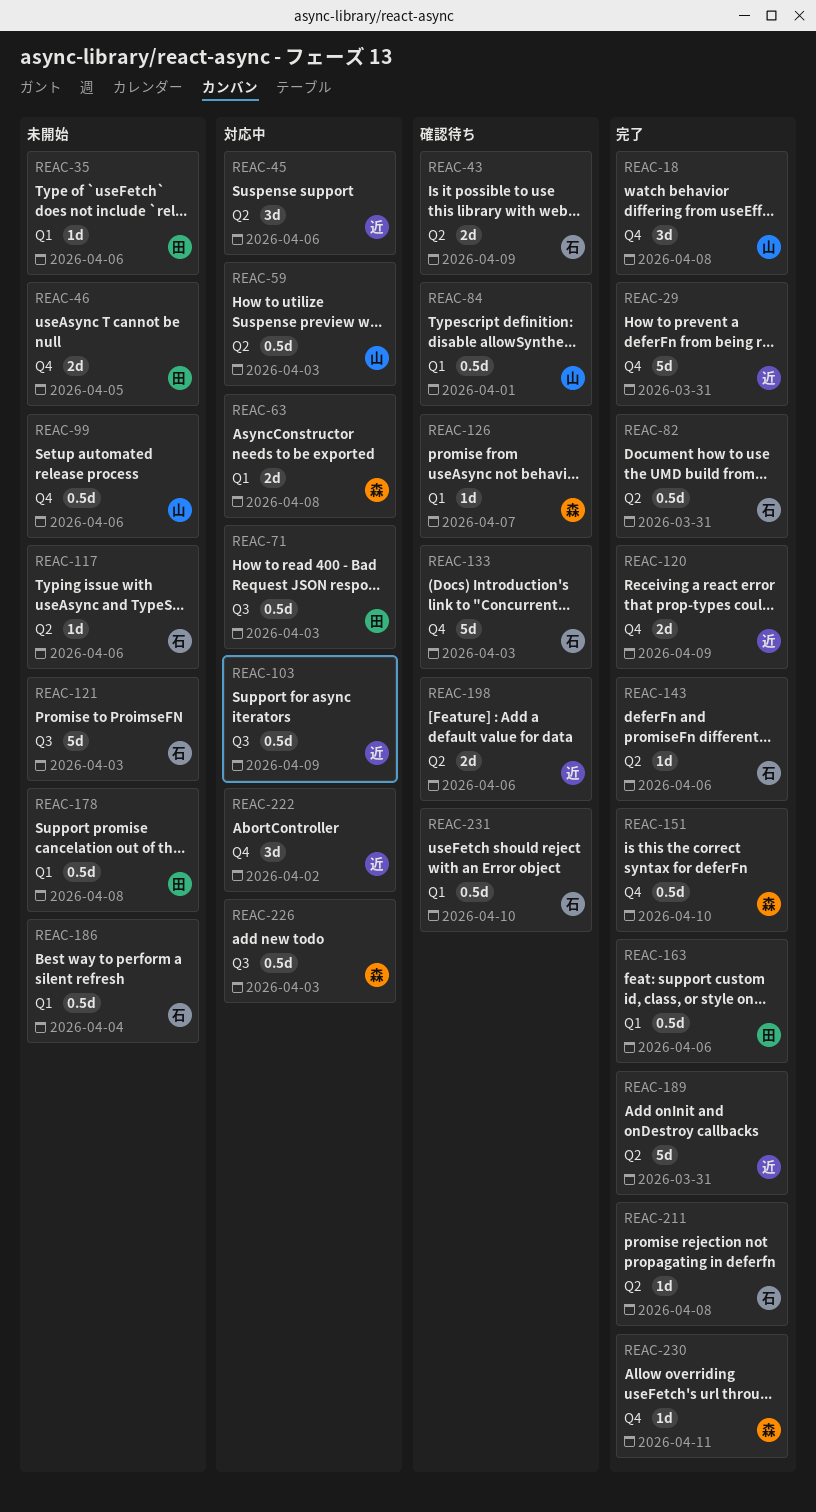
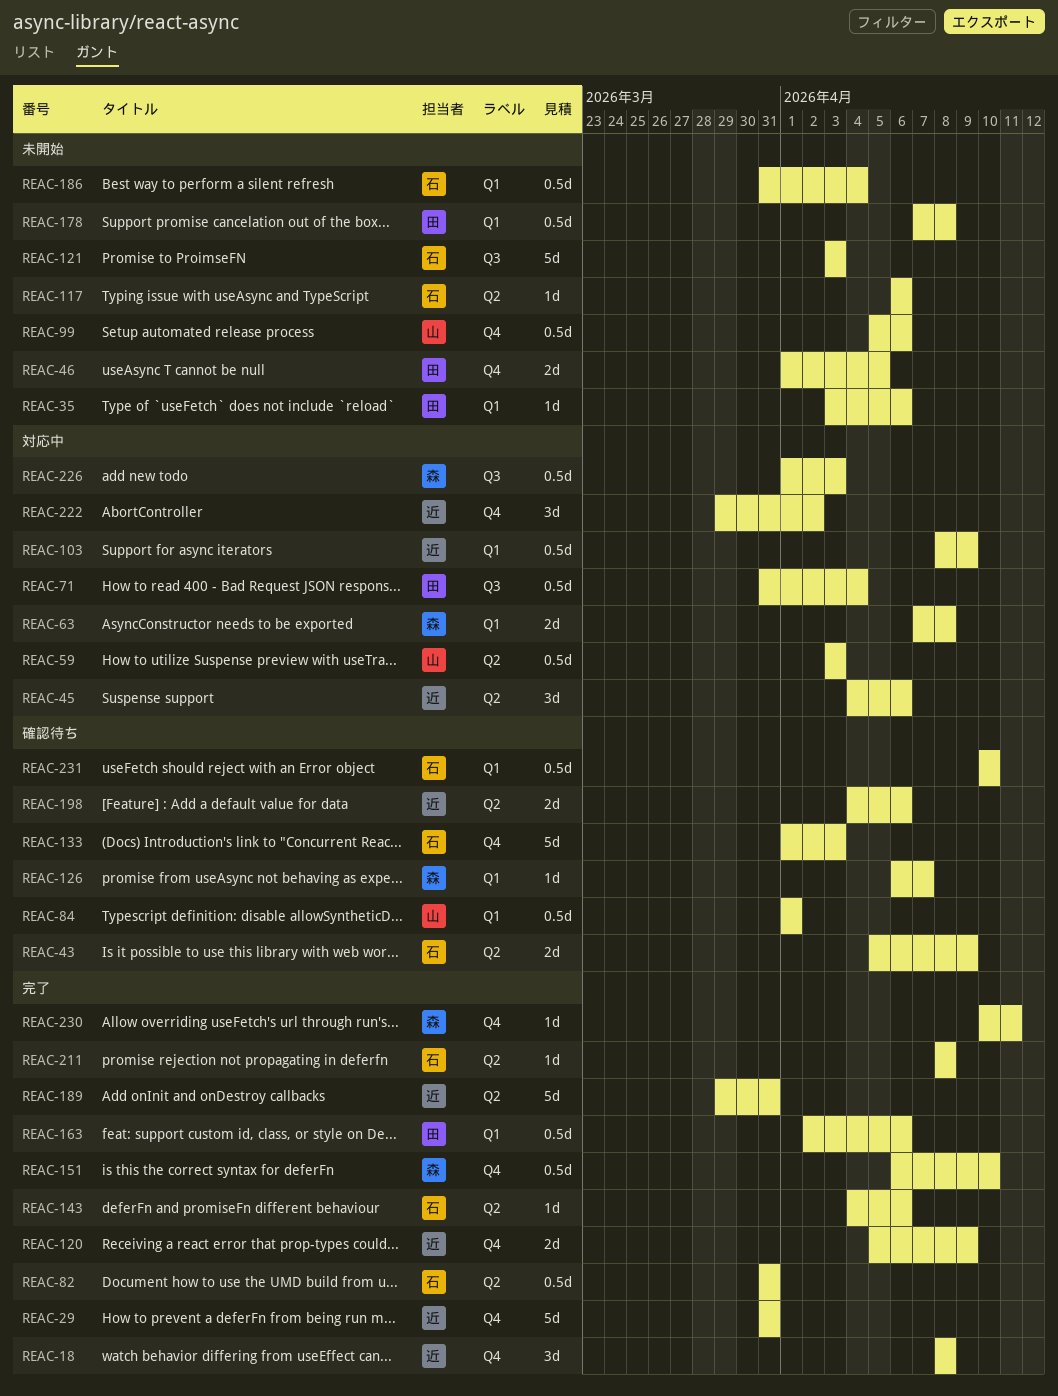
REAC-18, owner: 山 -> 近
REAC-71, due: Apr 3 -> Apr 4
REAC-103, label: Q3 -> Q1

